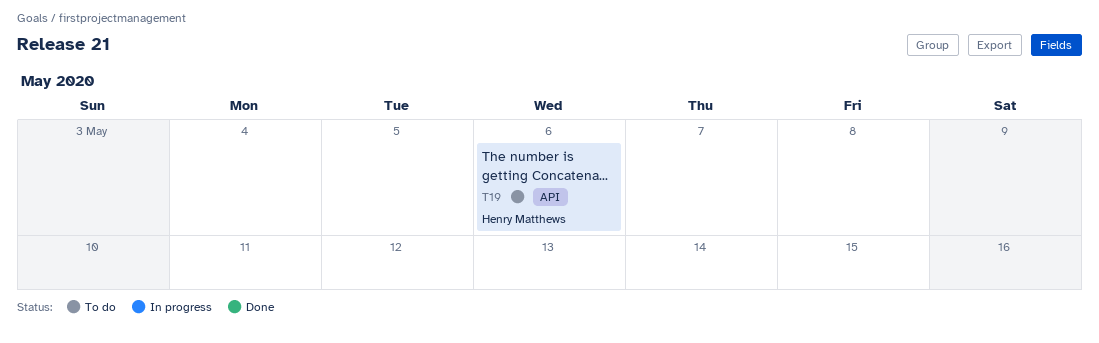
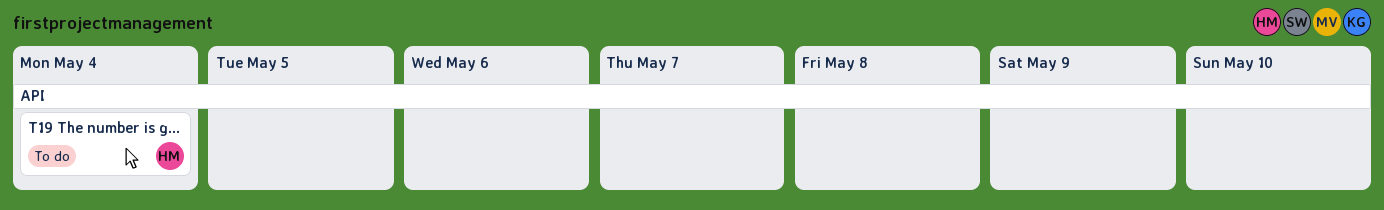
T19, due: May 6 -> May 4

